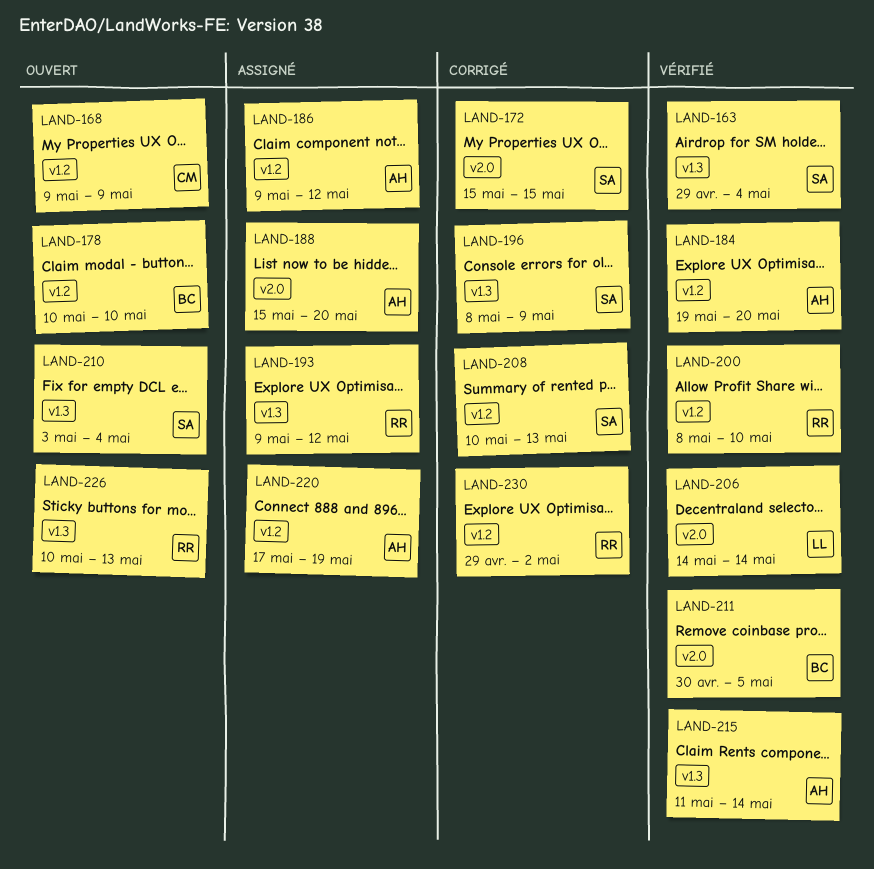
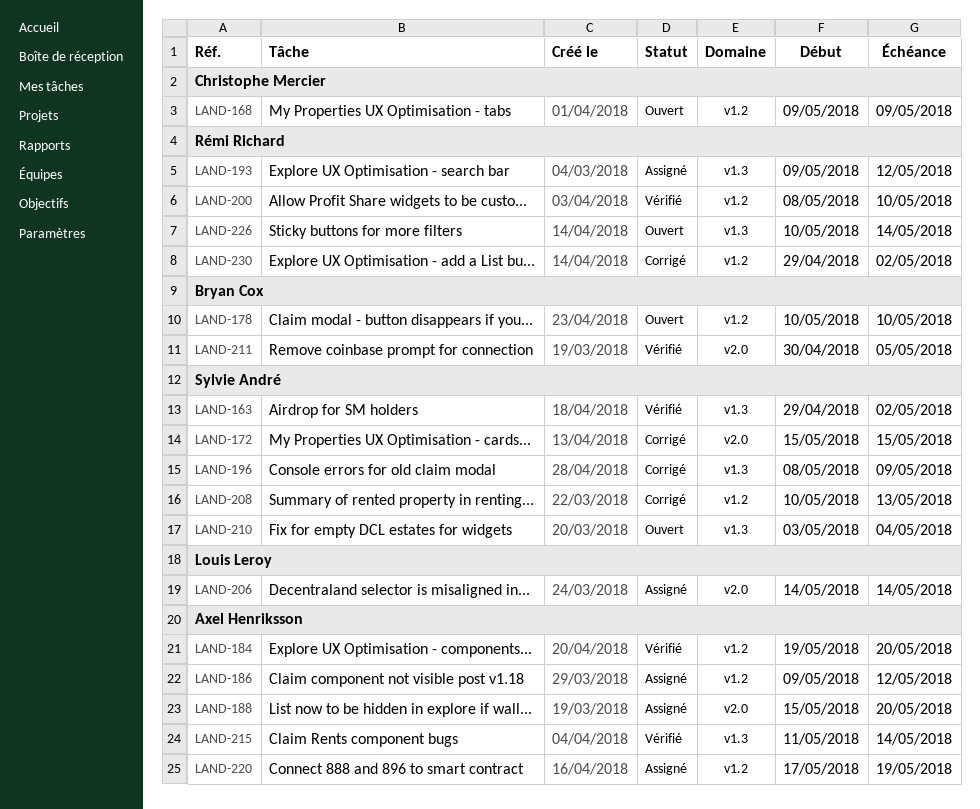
LAND-163, due: May 4 -> May 2
LAND-206, status: Vérifié -> Assigné
LAND-226, due: May 13 -> May 14

